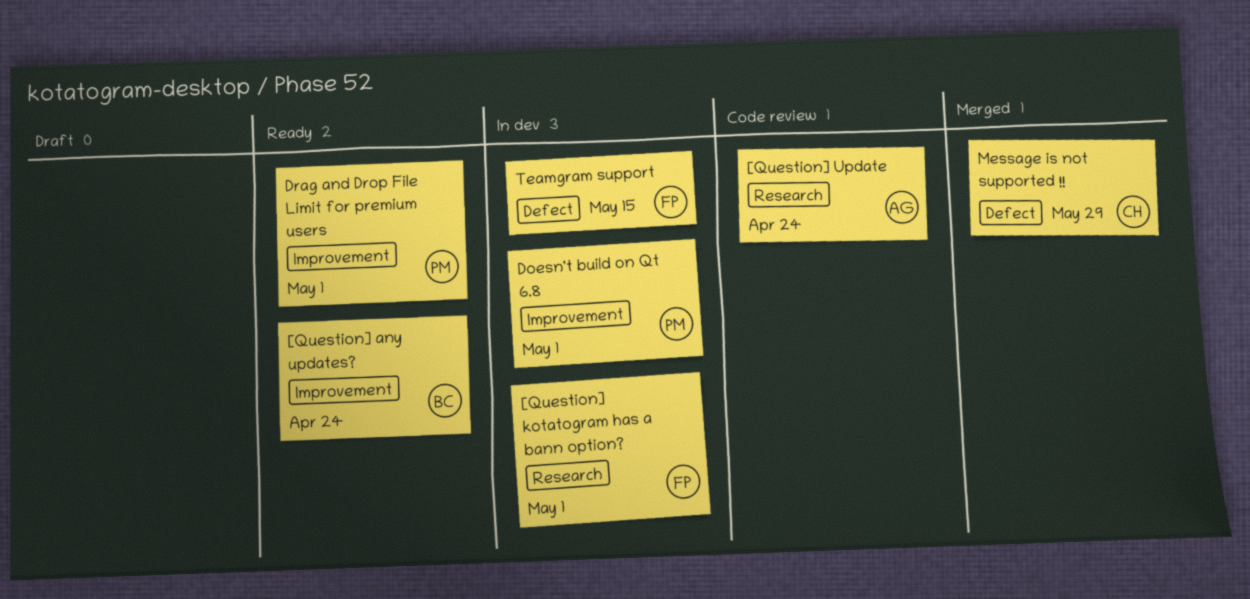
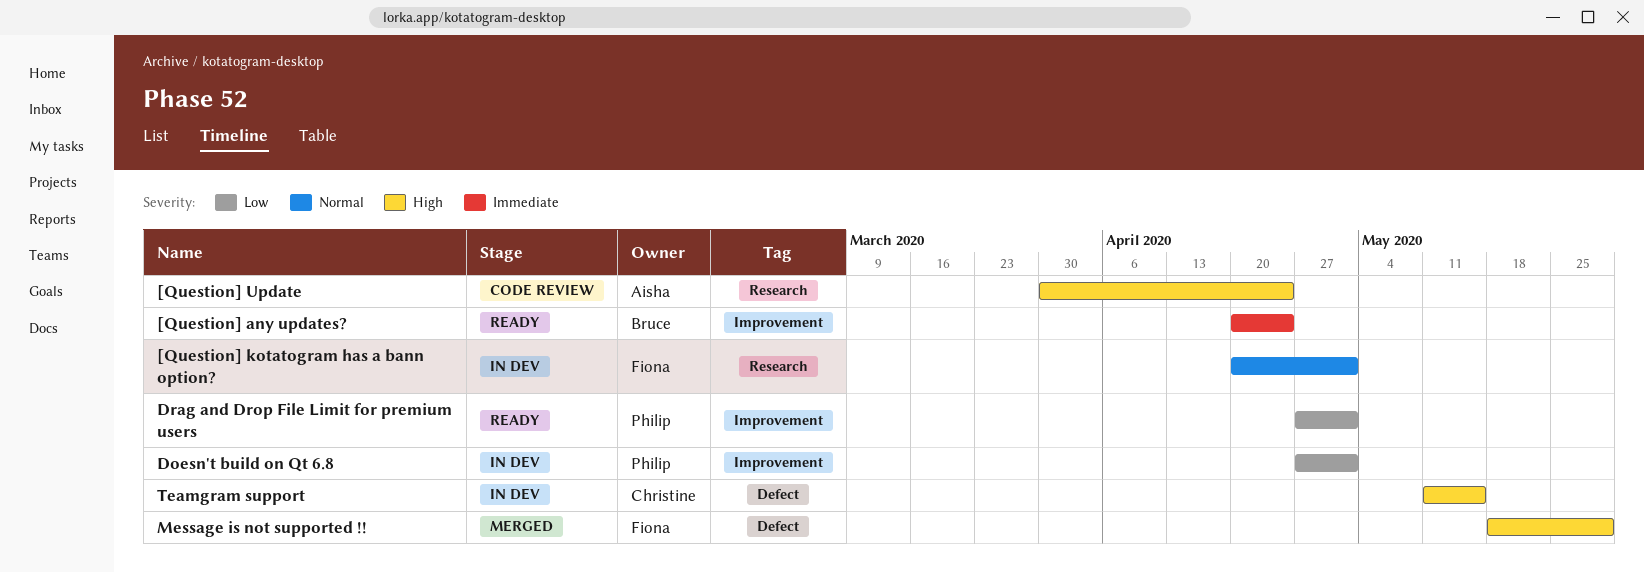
Message is not supported !!, owner: Christine -> Fiona
Teamgram support, owner: Fiona -> Christine

